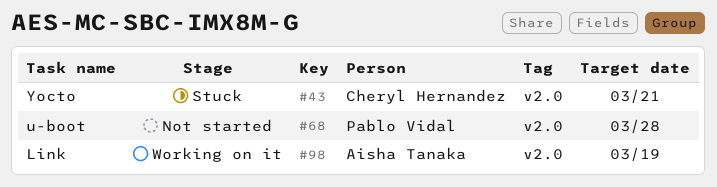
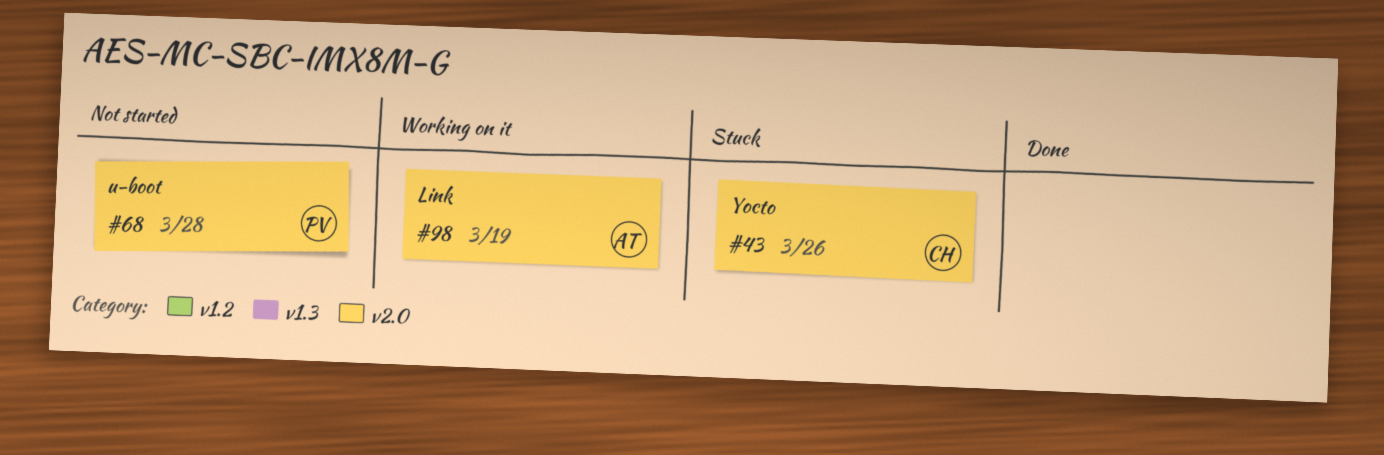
#43, due: Mar 21 -> Mar 26

